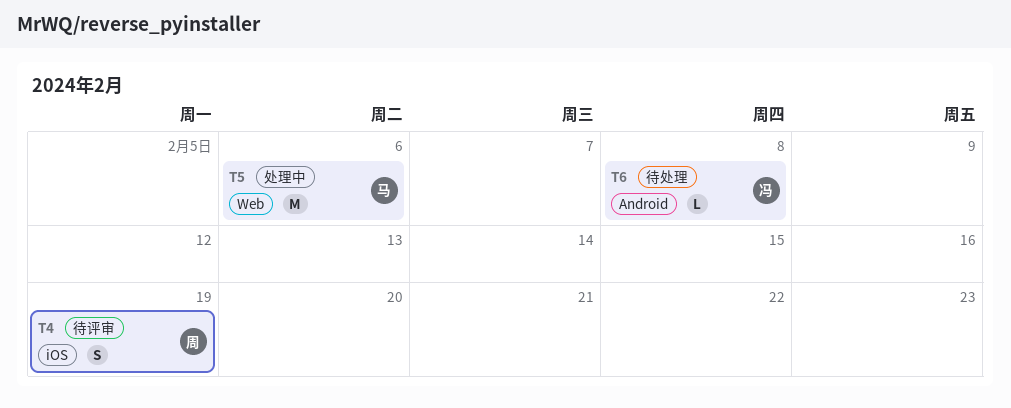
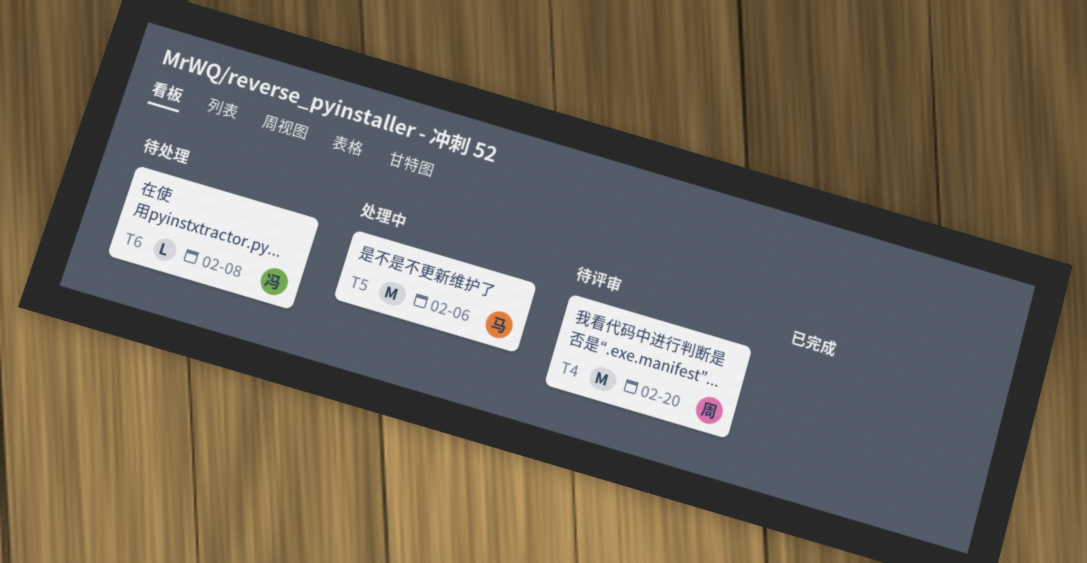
T4, estimate: S -> M
T4, due: Feb 19 -> Feb 20

